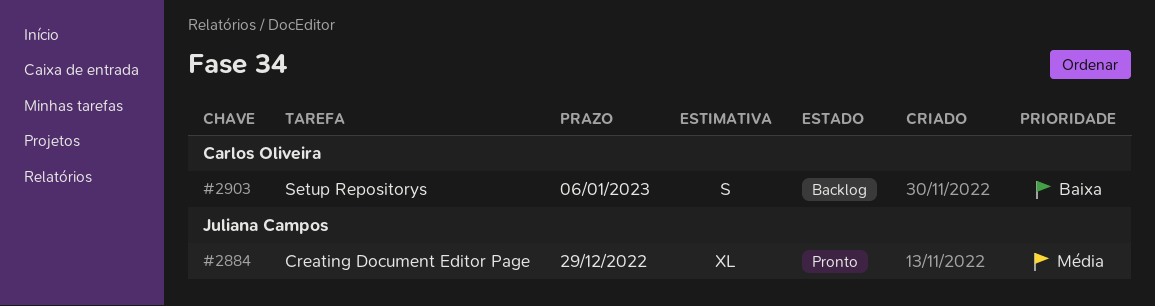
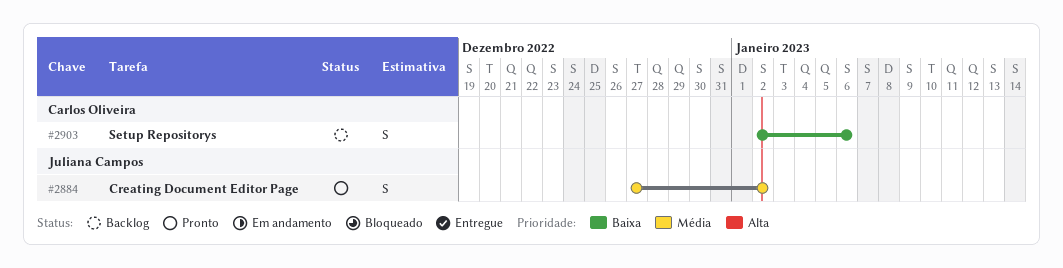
#2884, estimate: XL -> S
#2884, due: Dec 29 -> Jan 2

